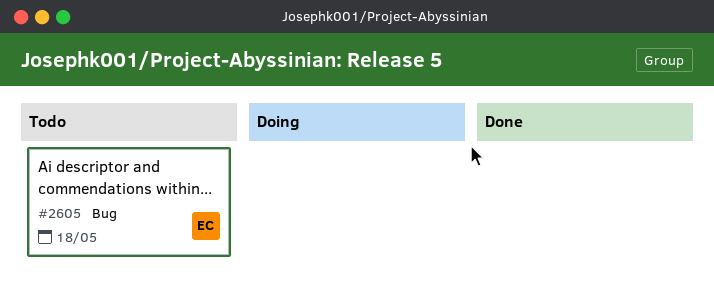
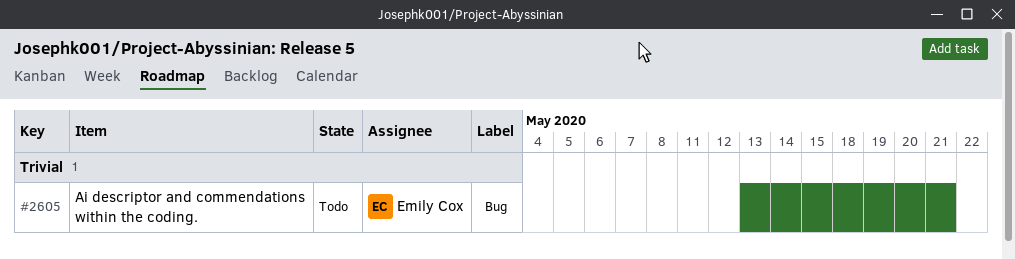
#2605, due: May 18 -> May 21

